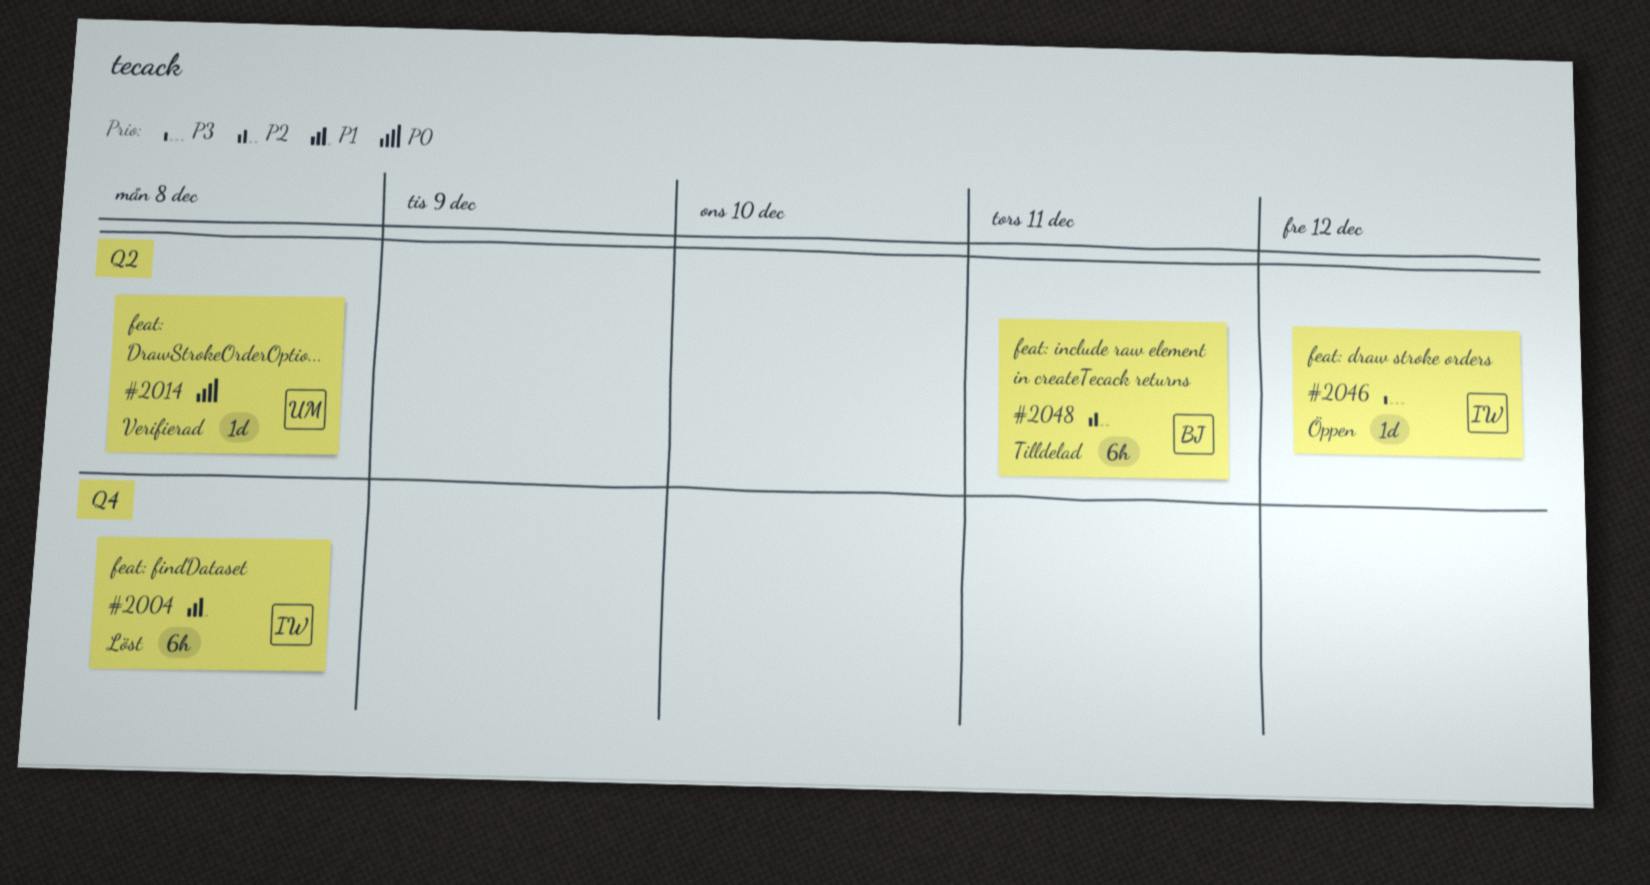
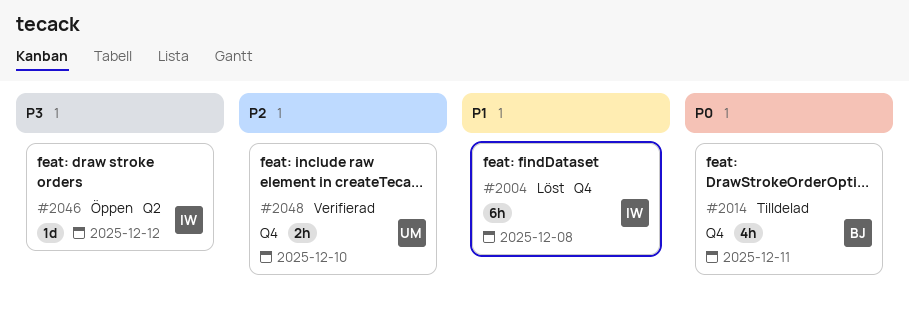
#2014, status: Verifierad -> Tilldelad
#2014, owner: UM -> BJ
#2014, label: Q2 -> Q4
#2014, estimate: 1d -> 4h
#2014, due: Dec 8 -> Dec 11
#2048, status: Tilldelad -> Verifierad
#2048, owner: BJ -> UM
#2048, label: Q2 -> Q4
#2048, estimate: 6h -> 2h
#2048, due: Dec 11 -> Dec 10

